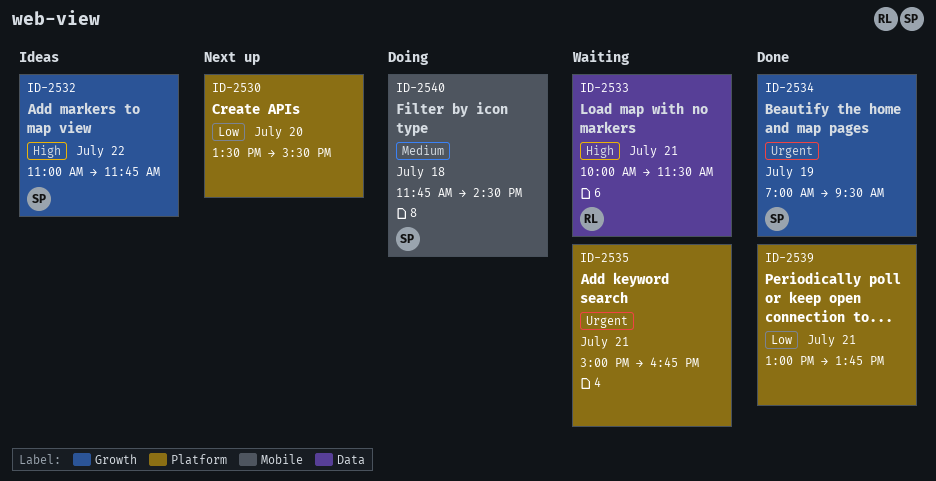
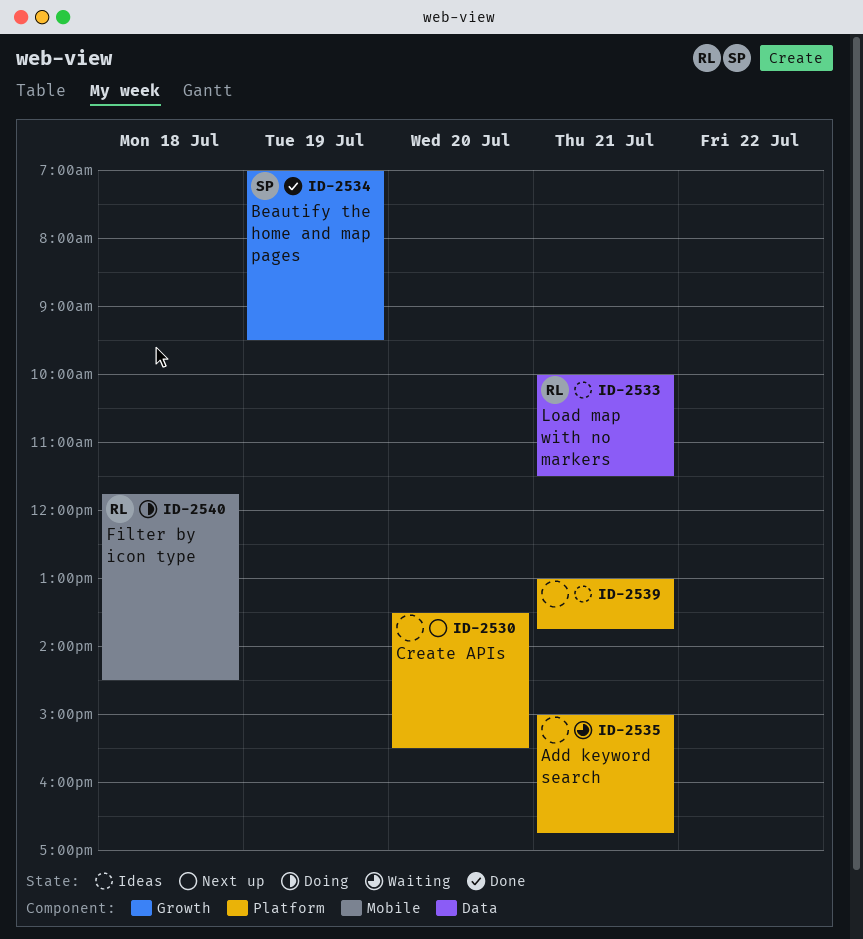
ID-2532: present -> none
ID-2533, status: Waiting -> Ideas
ID-2539, status: Done -> Ideas
ID-2540, owner: SP -> RL

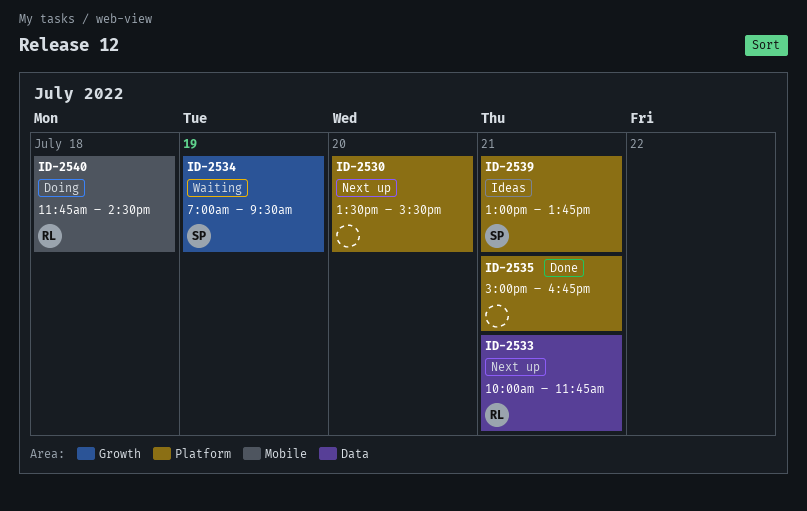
ID-2533, status: Ideas -> Next up
ID-2533, ends: 11:30 -> 11:45
ID-2534, status: Done -> Waiting
ID-2535, status: Waiting -> Done
ID-2539, owner: none -> SP

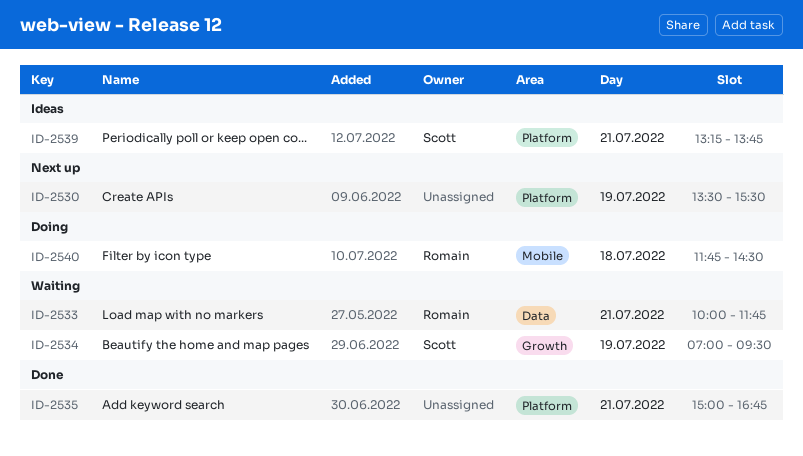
ID-2530, day: Jul 20 -> Jul 19
ID-2533, status: Next up -> Waiting
ID-2539, begins: 13:00 -> 13:15

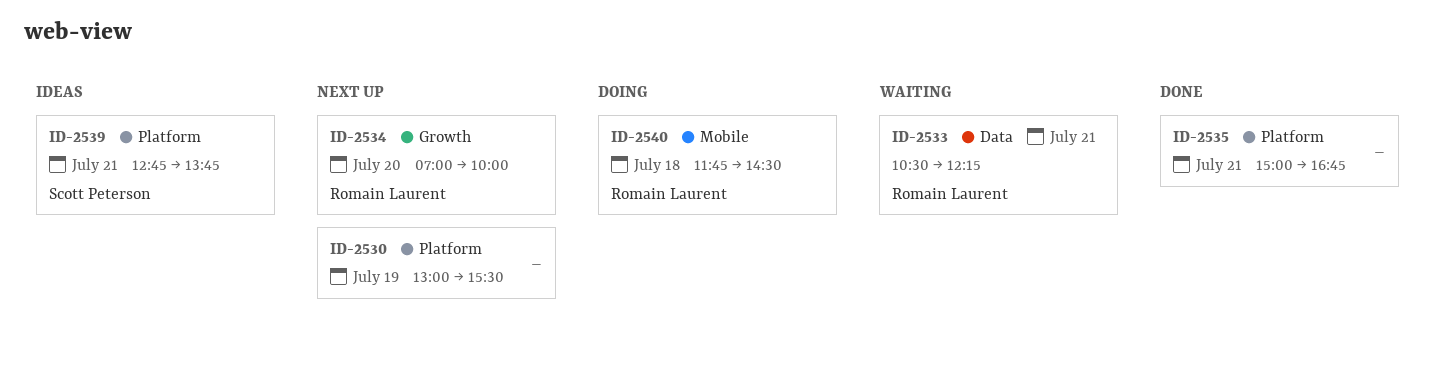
ID-2530, begins: 13:30 -> 13:00
ID-2533, begins: 10:00 -> 10:30
ID-2533, ends: 11:45 -> 12:15
ID-2534, status: Waiting -> Next up
ID-2534, owner: Scott Peterson -> Romain Laurent
ID-2534, day: Jul 19 -> Jul 20
ID-2534, ends: 09:30 -> 10:00
ID-2539, begins: 13:15 -> 12:45

